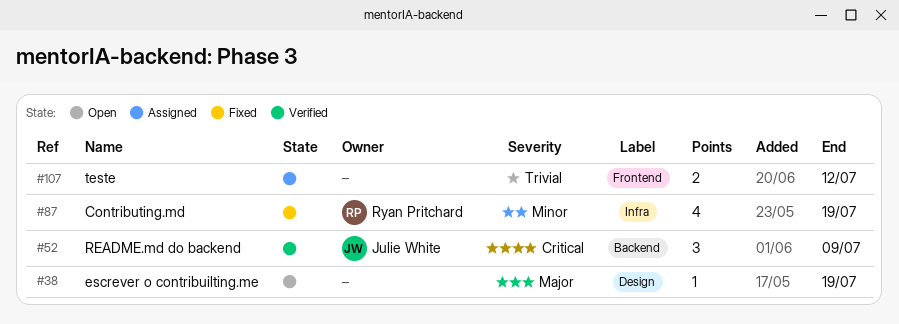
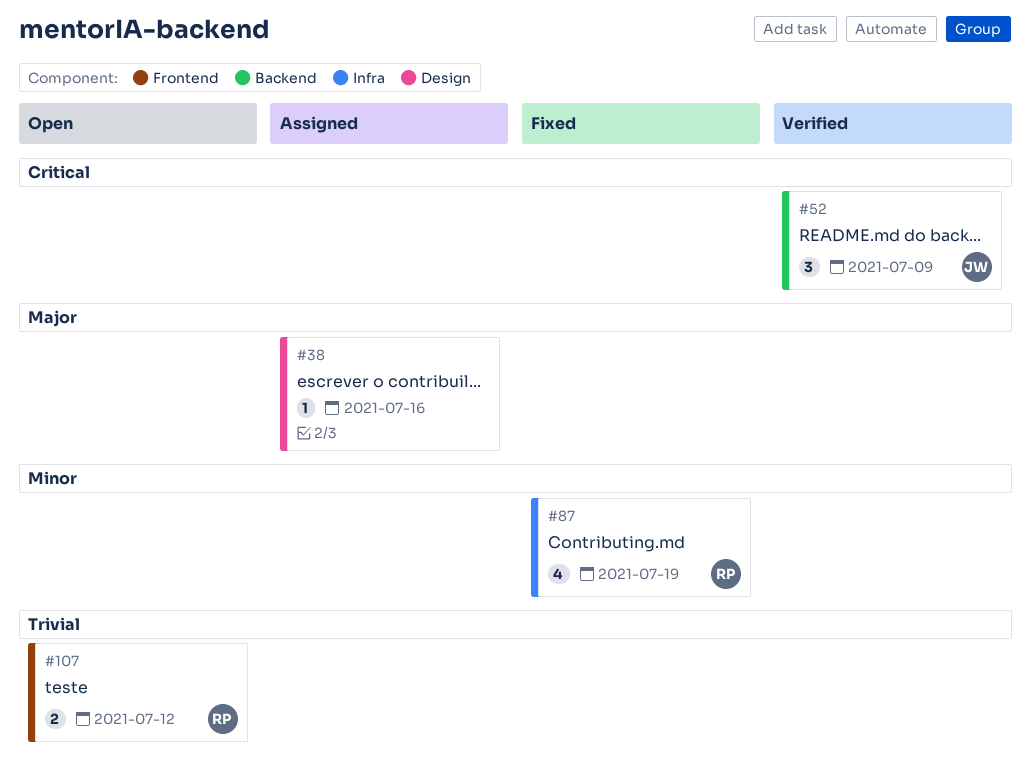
#38, status: Open -> Assigned
#38, due: Jul 19 -> Jul 16
#107, status: Assigned -> Open
#107, owner: none -> Ryan Pritchard

